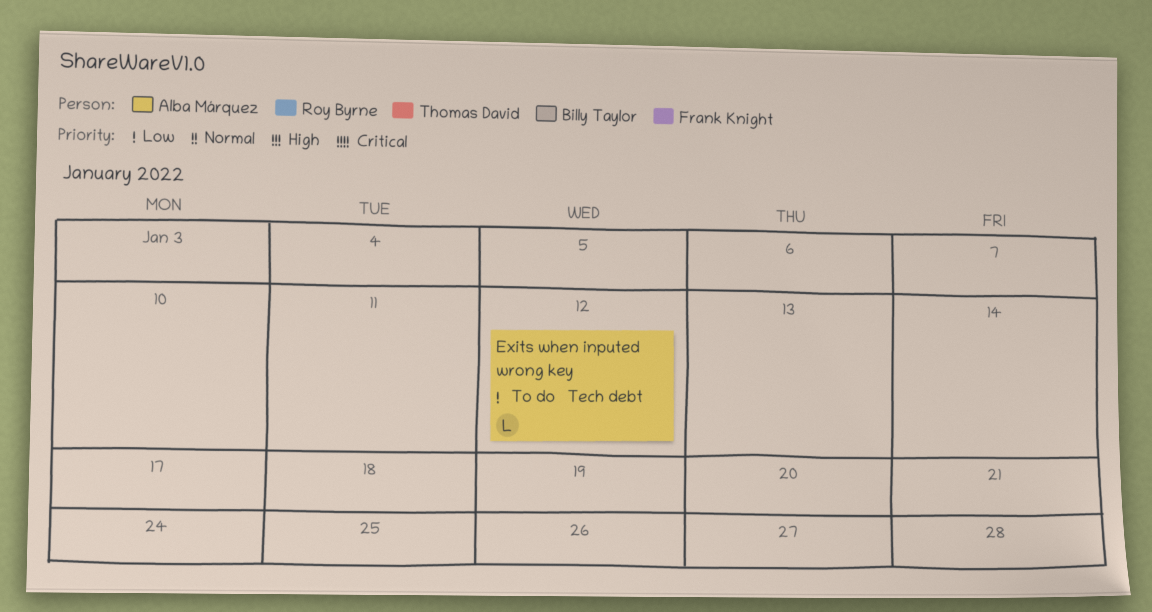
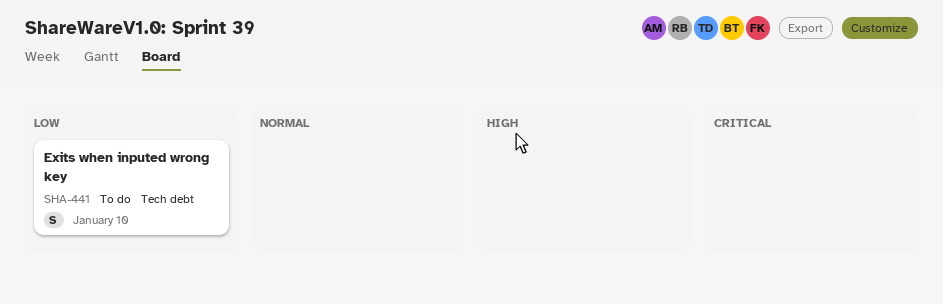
Exits when inputed wrong key, estimate: L -> S
Exits when inputed wrong key, due: Jan 12 -> Jan 10

